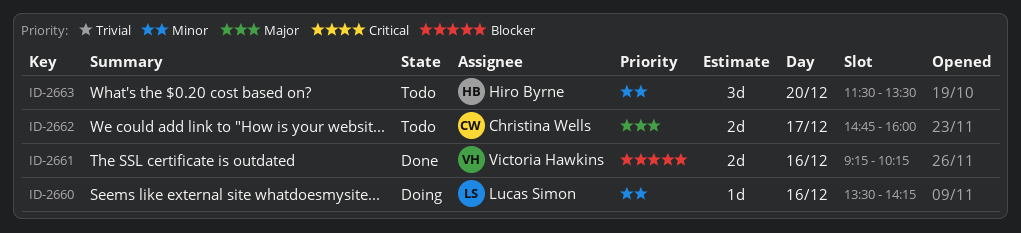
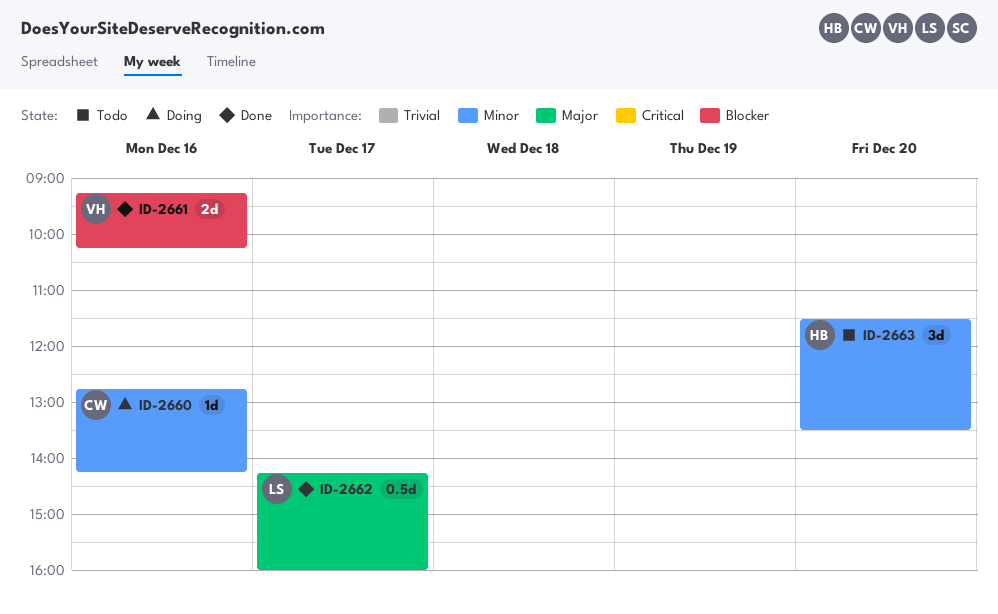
ID-2660, owner: Lucas Simon -> Christina Wells
ID-2660, begins: 13:30 -> 12:45
ID-2662, status: Todo -> Done
ID-2662, owner: Christina Wells -> Lucas Simon
ID-2662, estimate: 2d -> 0.5d
ID-2662, begins: 14:45 -> 14:15

